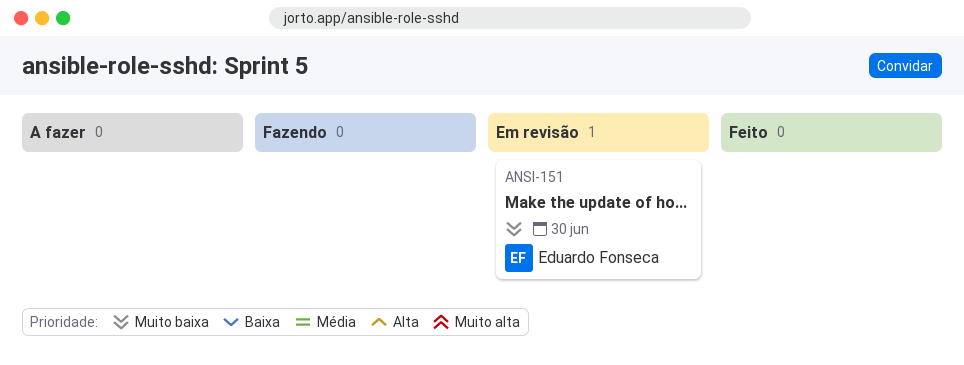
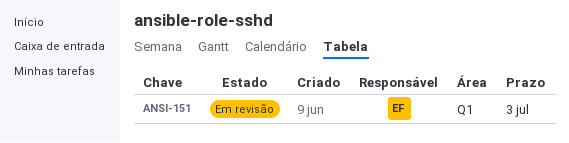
ANSI-151, due: Jun 30 -> Jul 3

